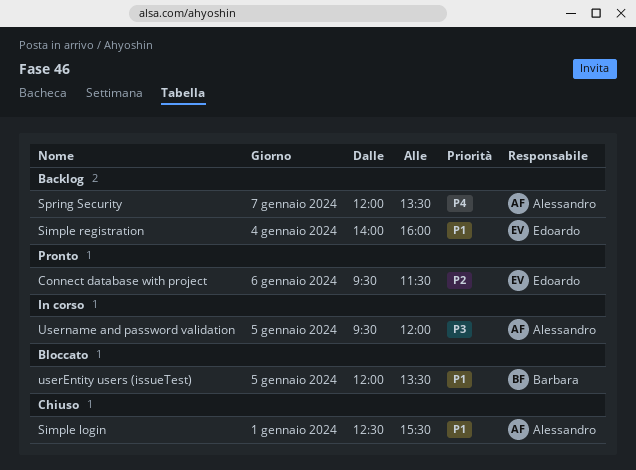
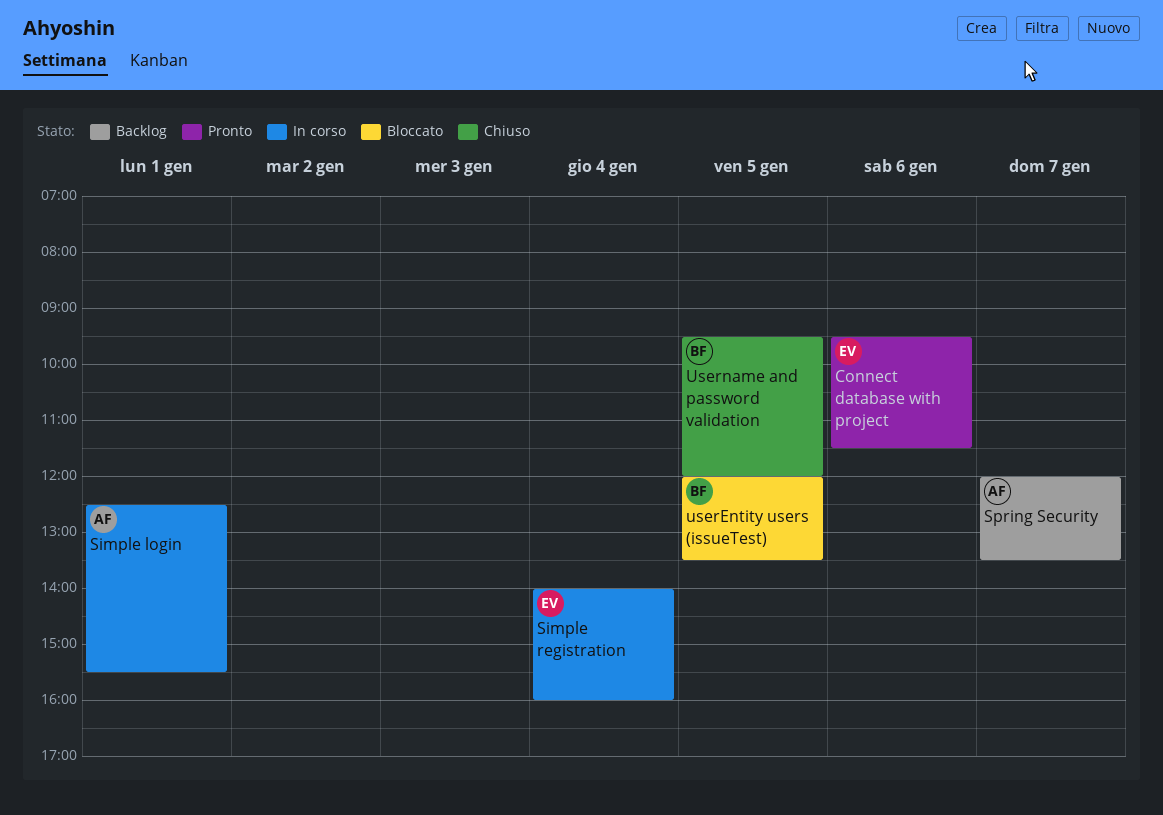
Simple login, status: Chiuso -> In corso
Simple registration, status: Backlog -> In corso
Username and password validation, status: In corso -> Chiuso
Username and password validation, owner: Alessandro -> Barbara

